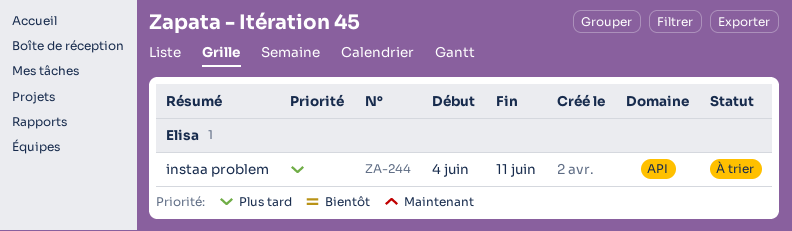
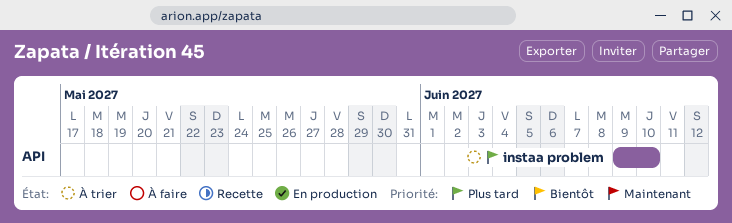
instaa problem, start: Jun 4 -> Jun 9
instaa problem, due: Jun 11 -> Jun 10

